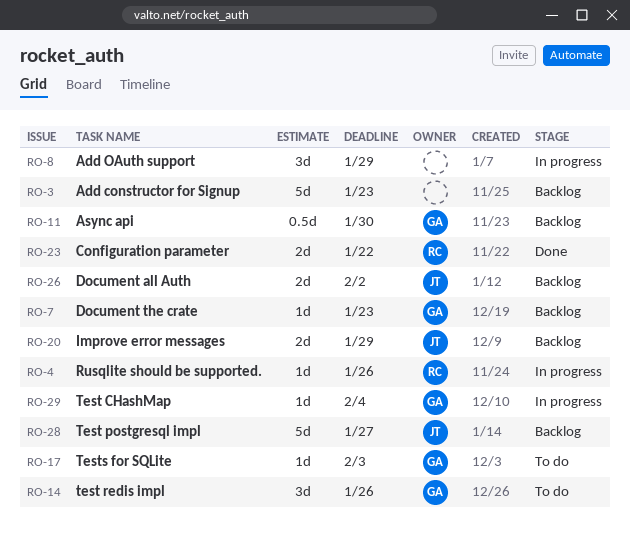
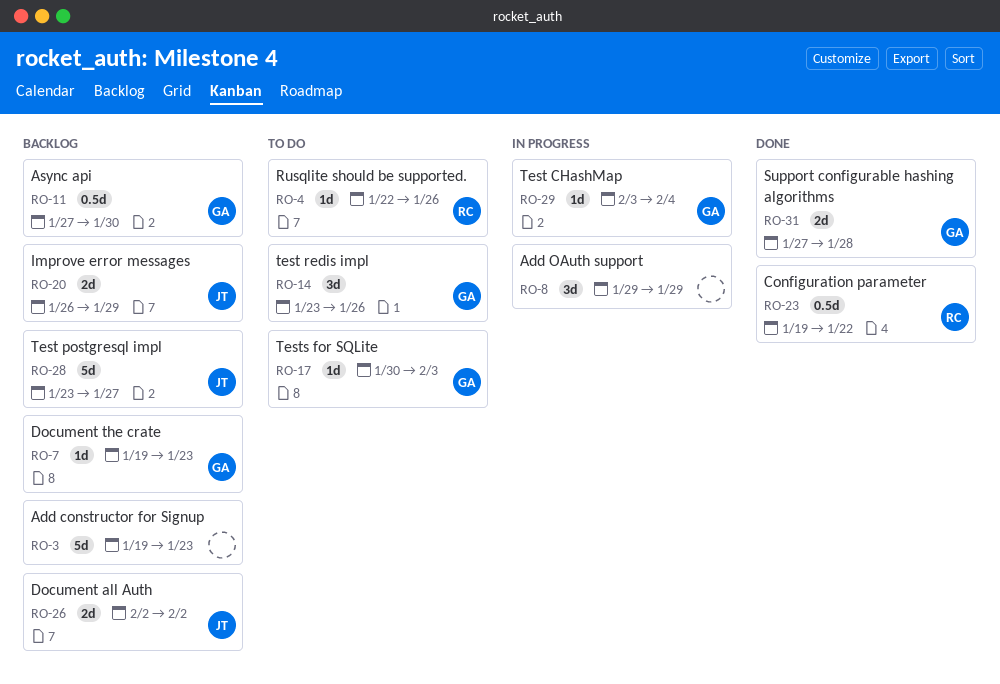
RO-4, status: In progress -> To do
RO-23, estimate: 2d -> 0.5d
RO-31: none -> present

